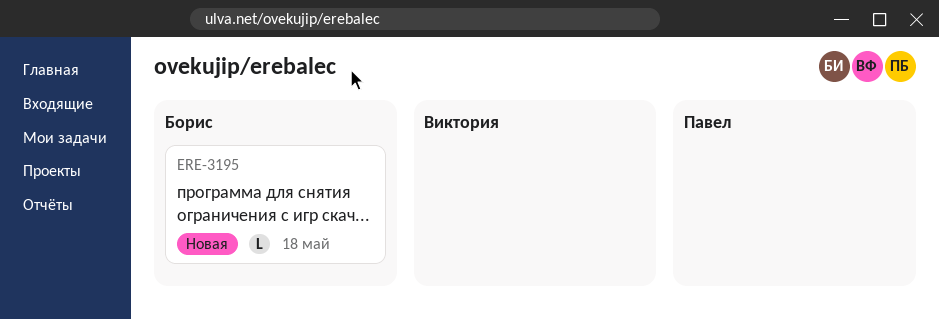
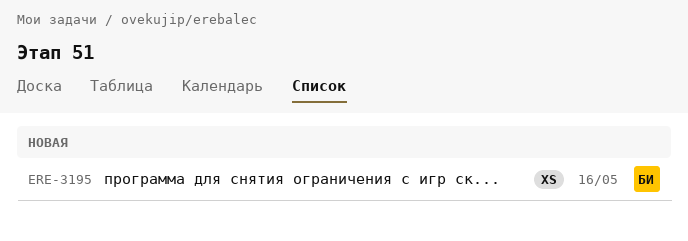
ERE-3195, estimate: L -> XS
ERE-3195, due: May 18 -> May 16

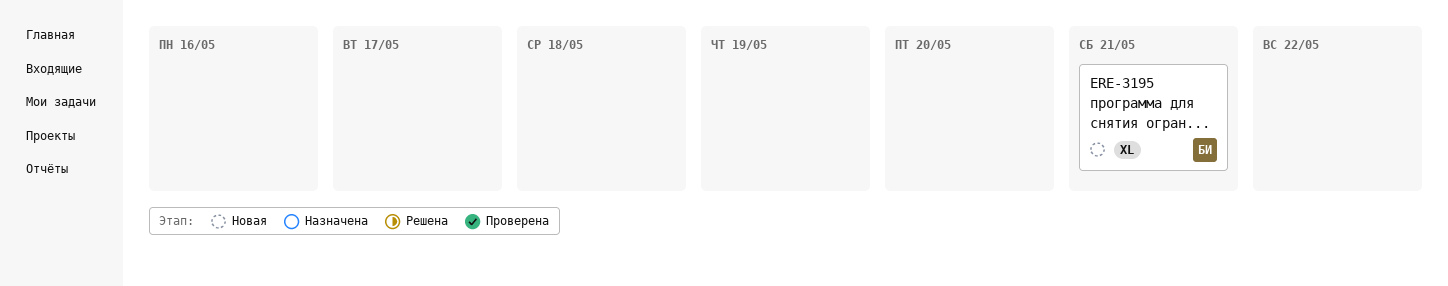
ERE-3195, estimate: XS -> XL
ERE-3195, due: May 16 -> May 21

